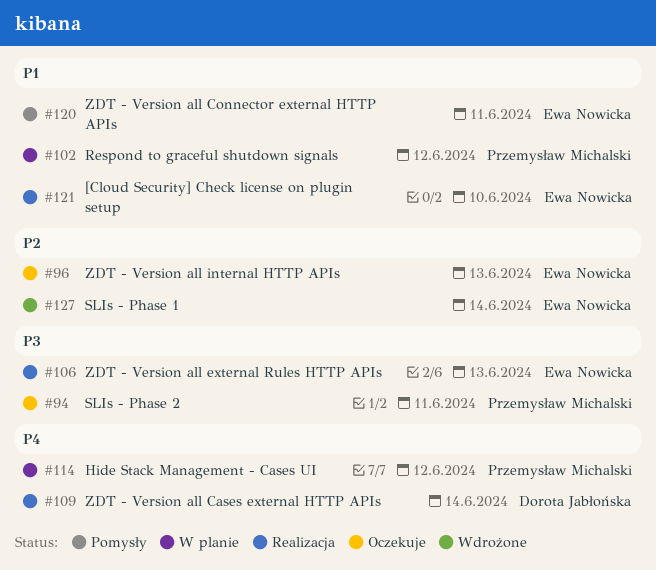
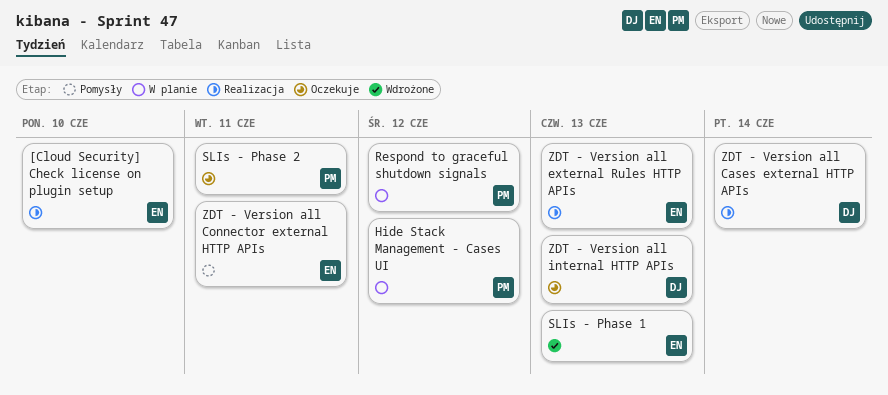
SLIs - Phase 1, due: Jun 14 -> Jun 13
ZDT - Version all internal HTTP APIs, owner: Ewa Nowicka -> Dorota Jabłońska

